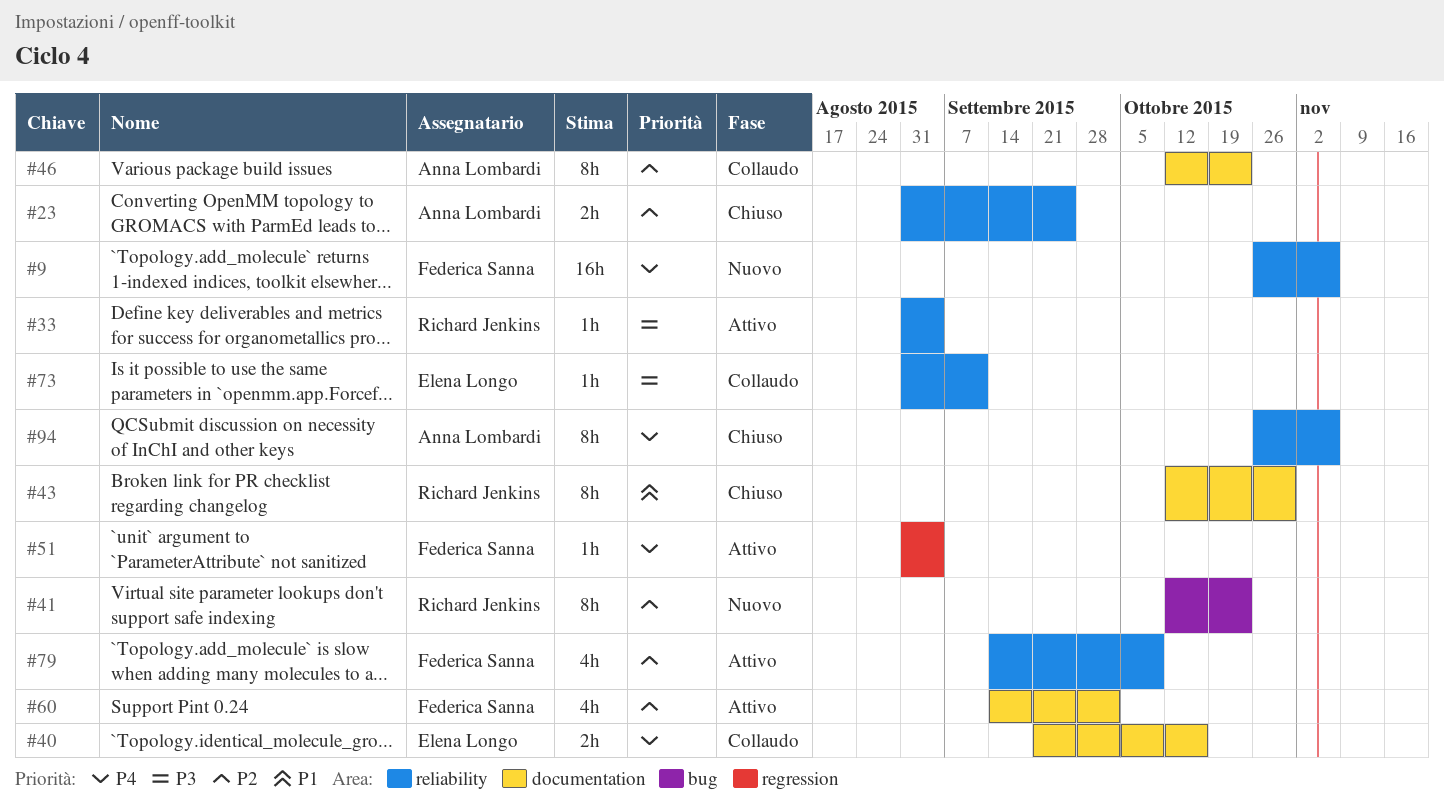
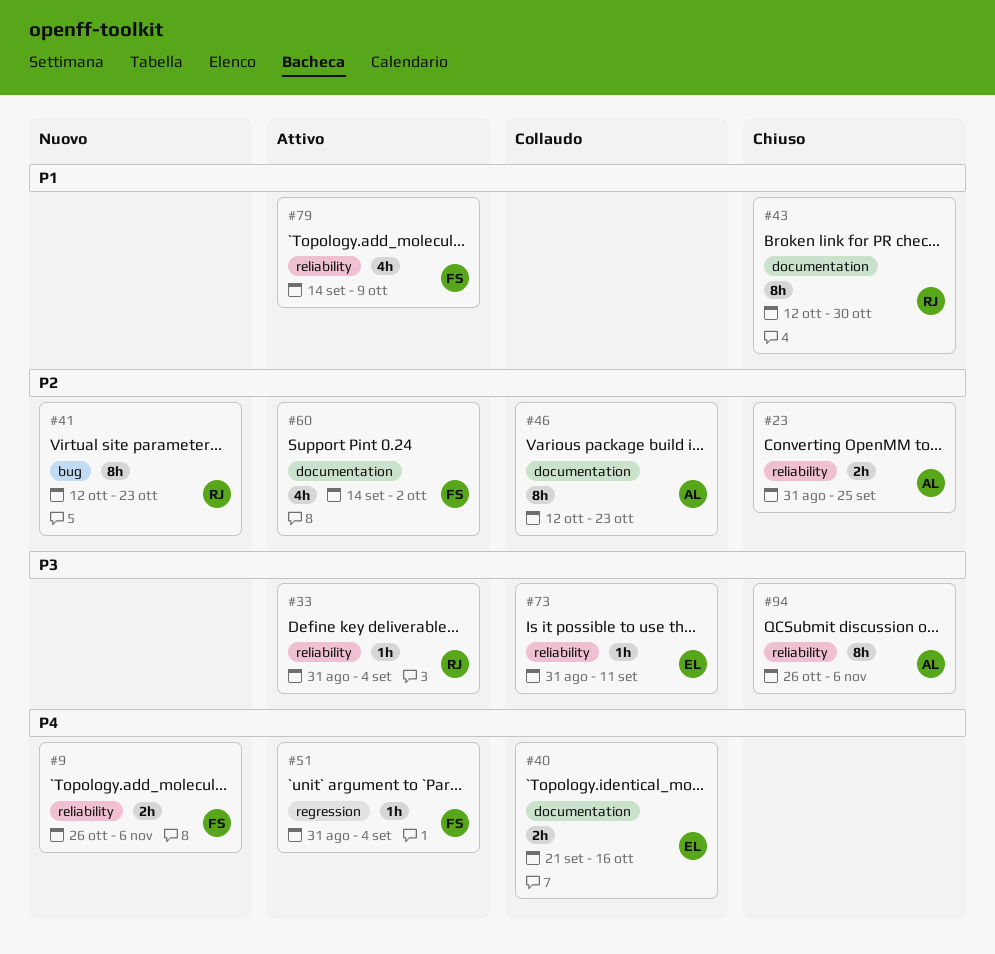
#9, estimate: 16h -> 2h
#79, priority: P2 -> P1
#94, priority: P4 -> P3

